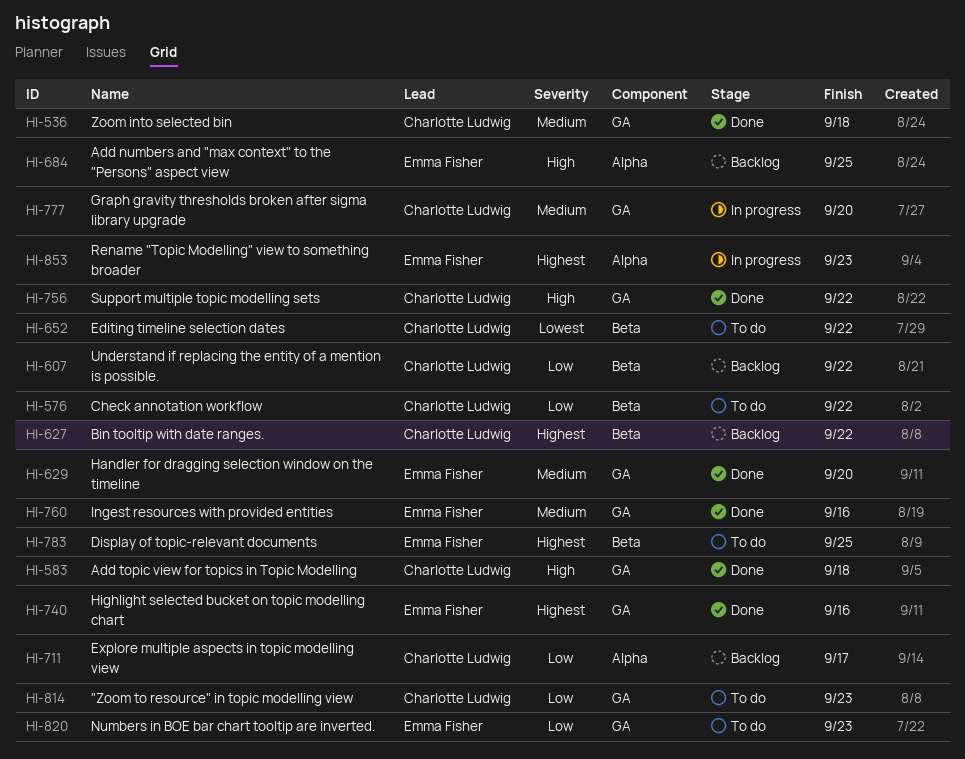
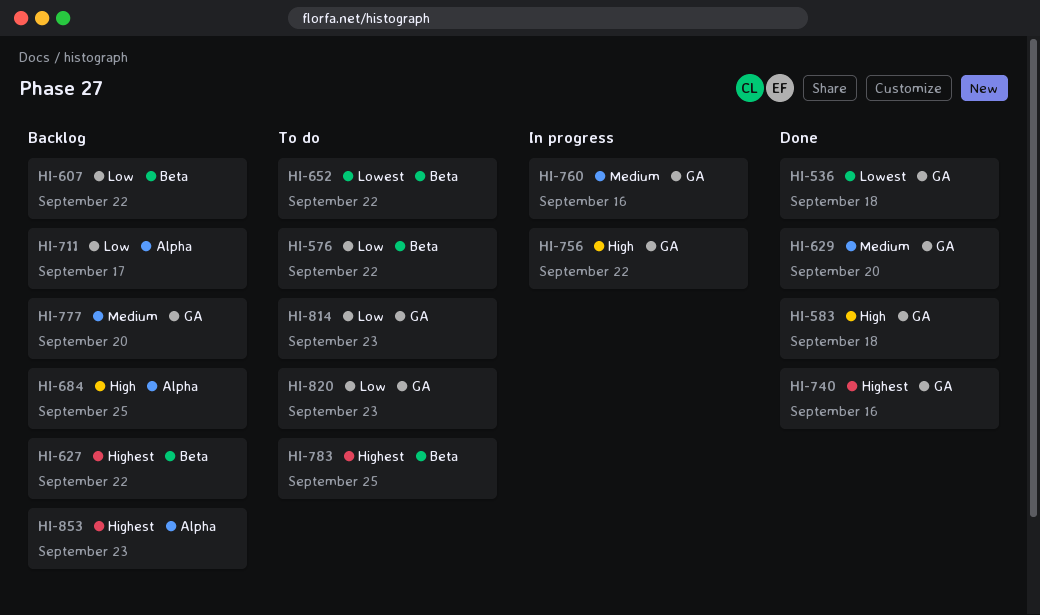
HI-536, priority: Medium -> Lowest
HI-756, status: Done -> In progress
HI-760, status: Done -> In progress
HI-777, status: In progress -> Backlog
HI-853, status: In progress -> Backlog

